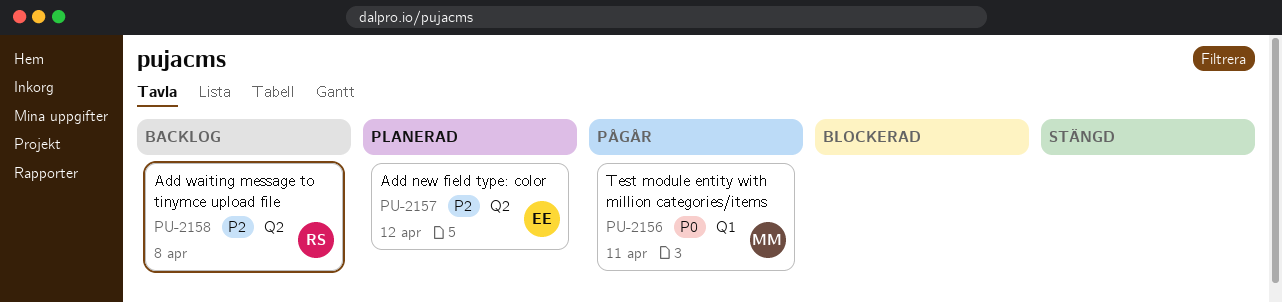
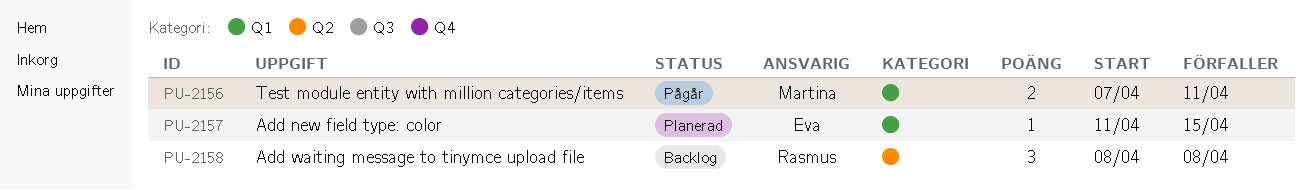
PU-2157, label: Q2 -> Q1
PU-2157, due: Apr 12 -> Apr 15

